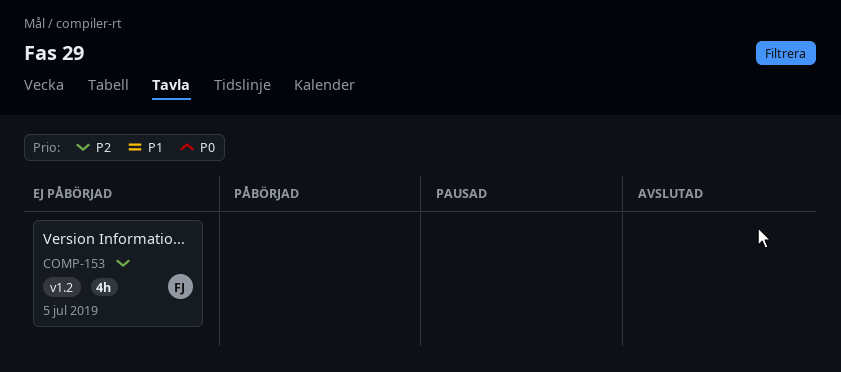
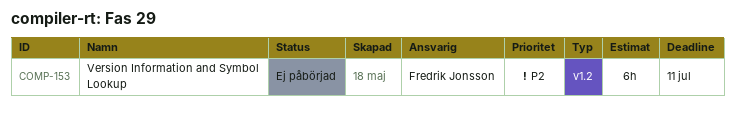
COMP-153, estimate: 4h -> 6h
COMP-153, due: Jul 5 -> Jul 11

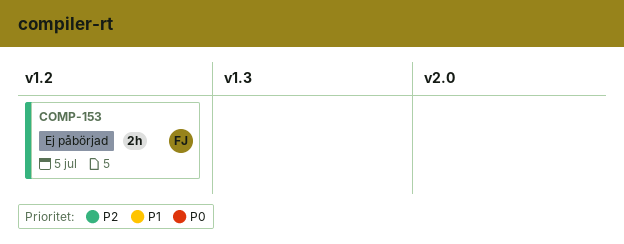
COMP-153, estimate: 6h -> 2h
COMP-153, due: Jul 11 -> Jul 5

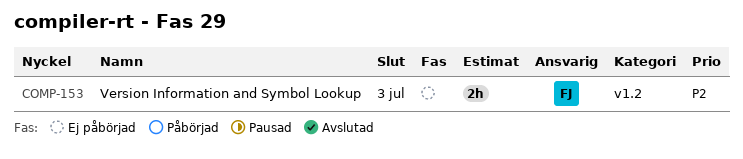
COMP-153, due: Jul 5 -> Jul 3

